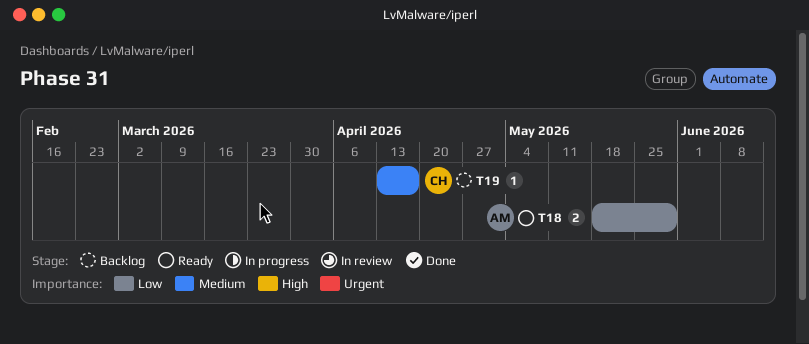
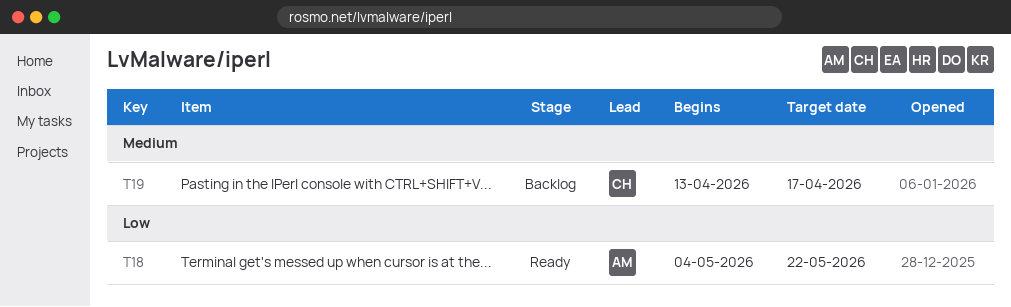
T18, start: May 18 -> May 4
T18, due: May 29 -> May 22

